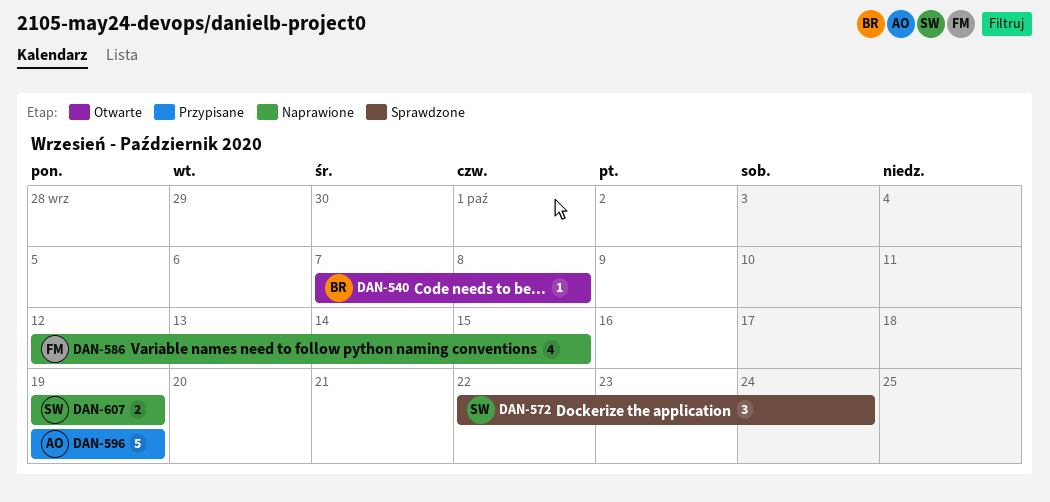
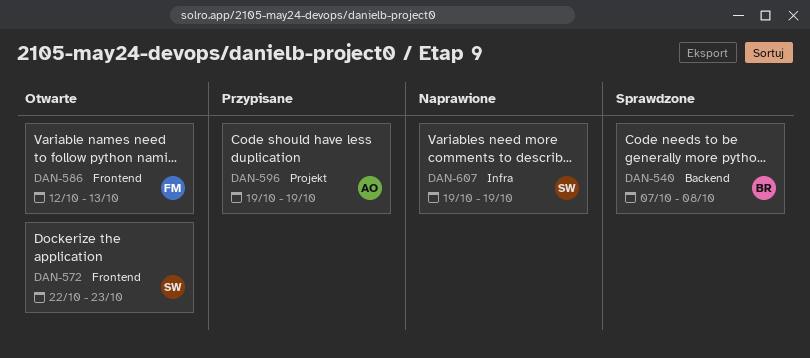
DAN-540, status: Otwarte -> Sprawdzone
DAN-572, status: Sprawdzone -> Otwarte
DAN-572, due: Oct 24 -> Oct 23
DAN-586, status: Naprawione -> Otwarte
DAN-586, due: Oct 15 -> Oct 13

